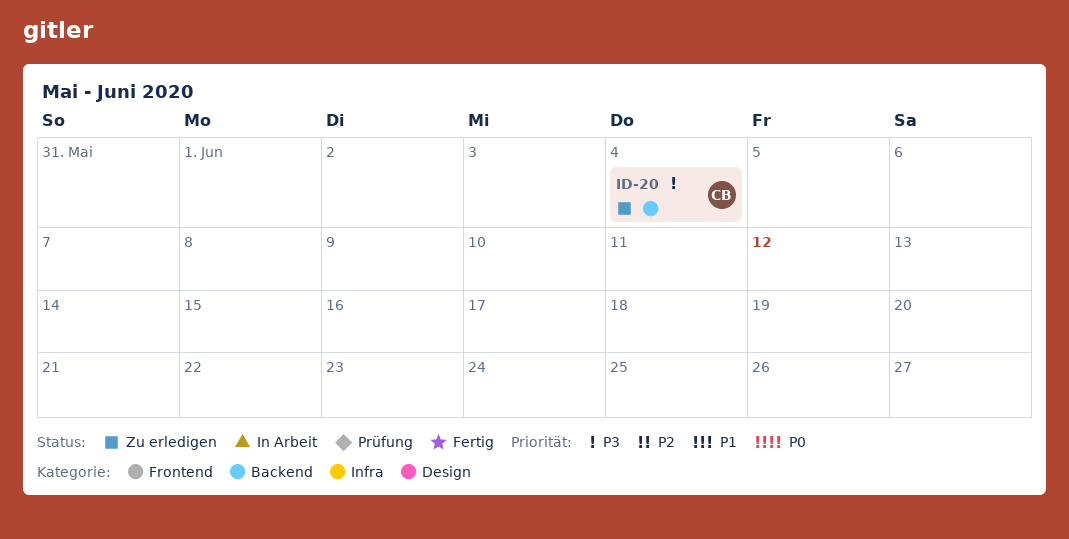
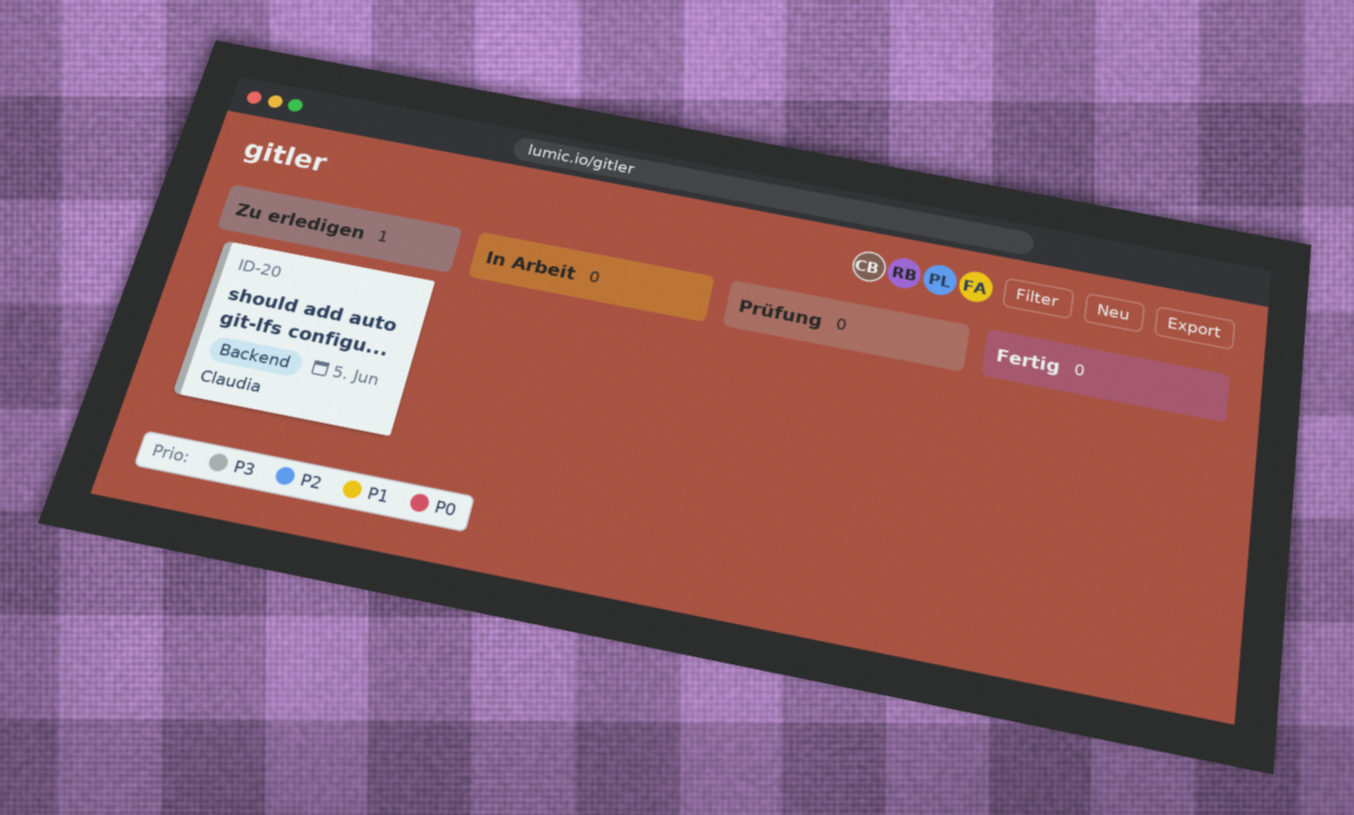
ID-20, due: Jun 4 -> Jun 5

